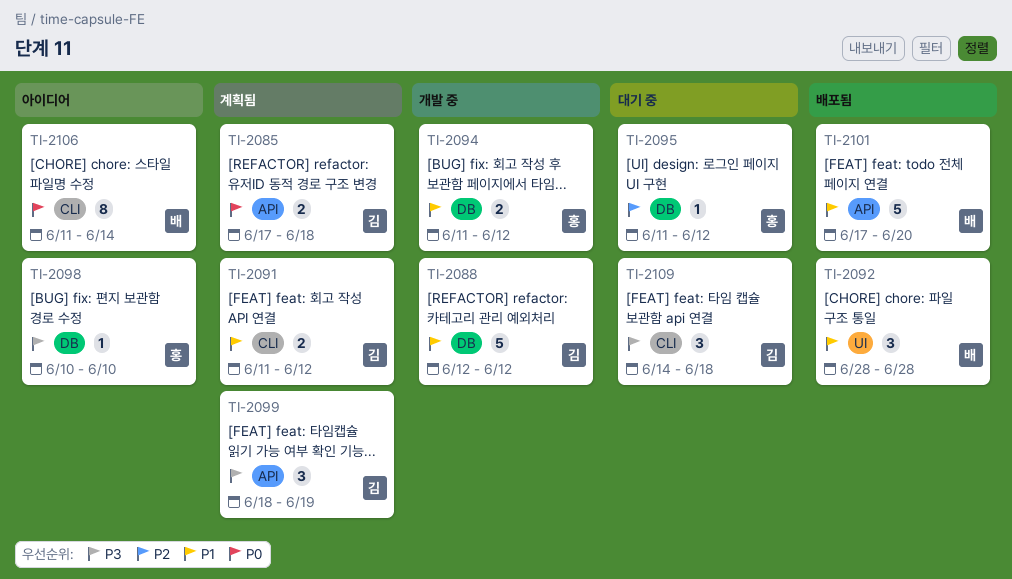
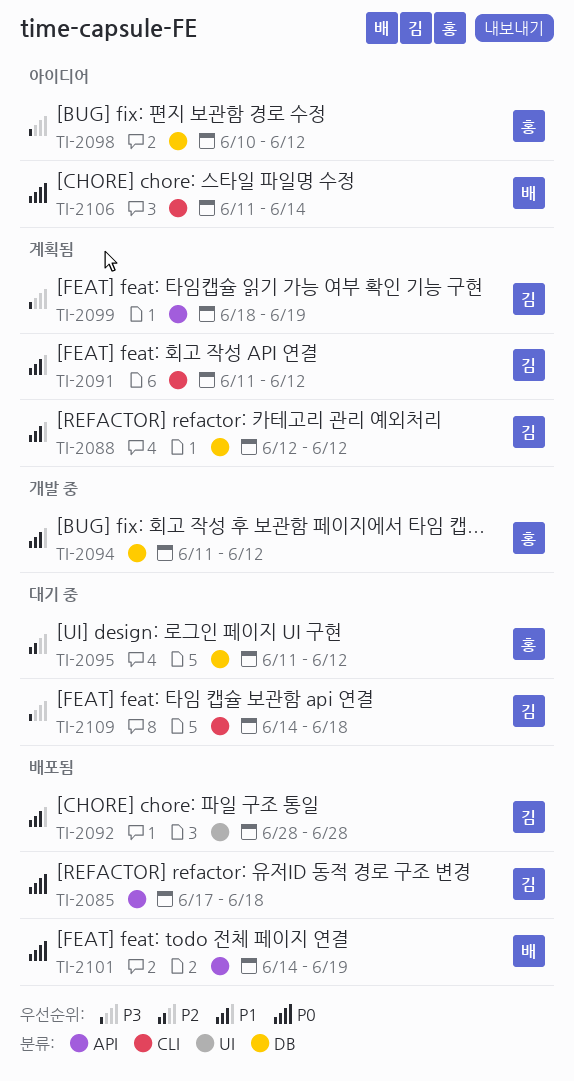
TI-2085, status: 계획됨 -> 배포됨
TI-2088, status: 개발 중 -> 계획됨
TI-2092, owner: 배 -> 김
TI-2098, due: Jun 10 -> Jun 12
TI-2101, priority: P1 -> P0
TI-2101, start: Jun 17 -> Jun 14
TI-2101, due: Jun 20 -> Jun 19

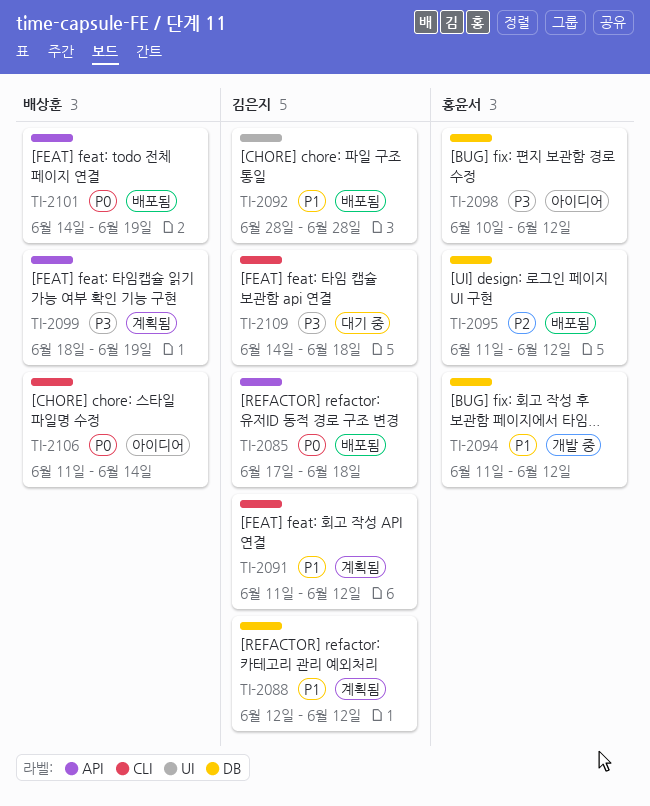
TI-2095, status: 대기 중 -> 배포됨
TI-2099, owner: 김은지 -> 배상훈

